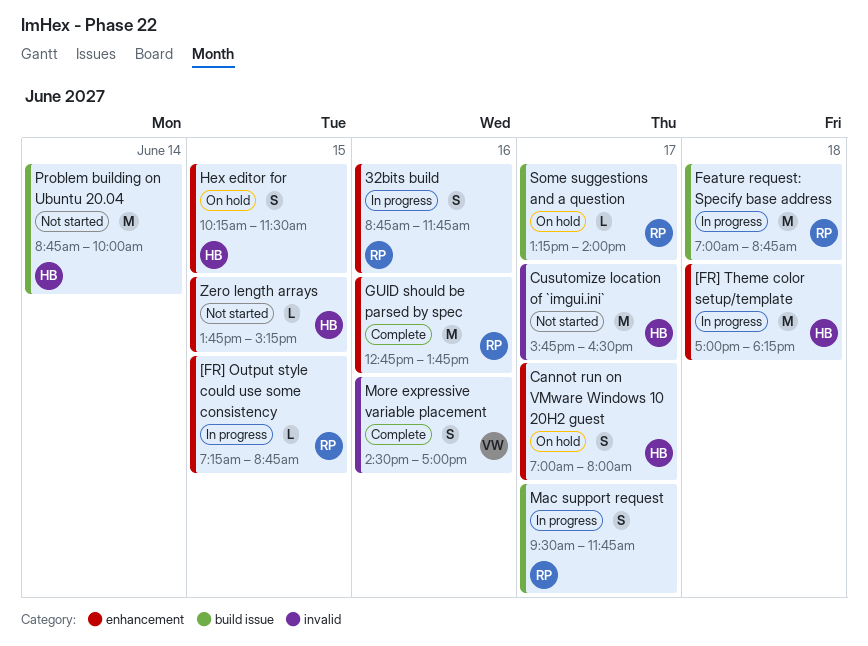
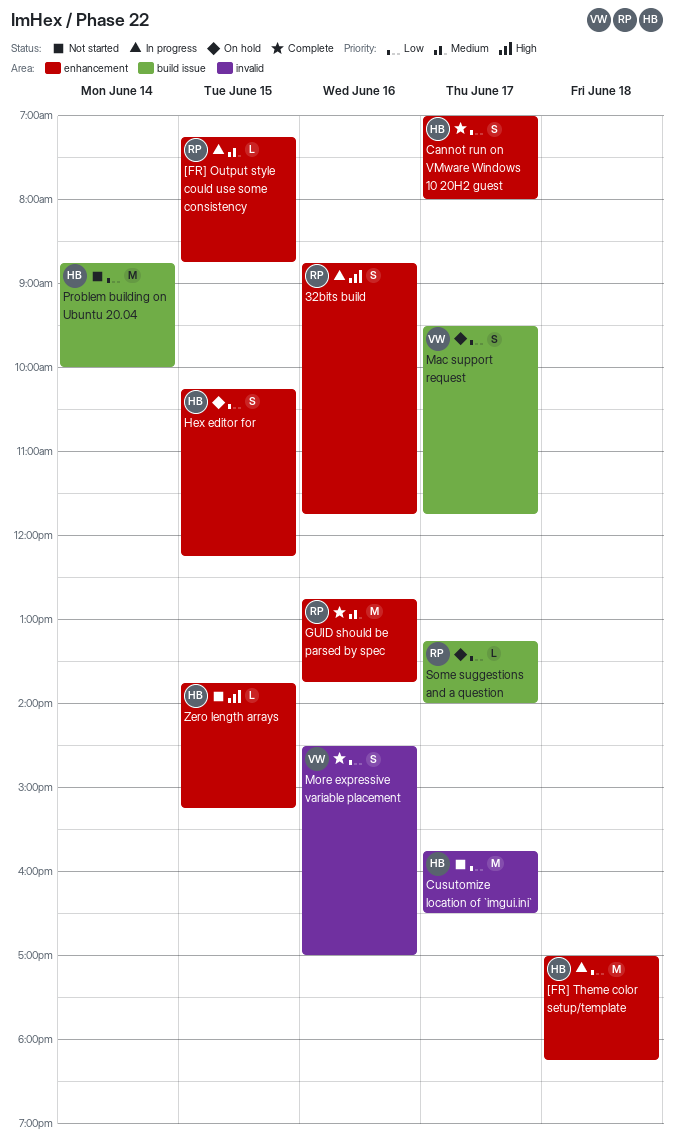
Cannot run on VMware Windows 10 20H2 guest, status: On hold -> Complete
Feature request: Specify base address: present -> none
Hex editor for, ends: 11:30 -> 12:15
Mac support request, status: In progress -> On hold
Mac support request, owner: RP -> VW

